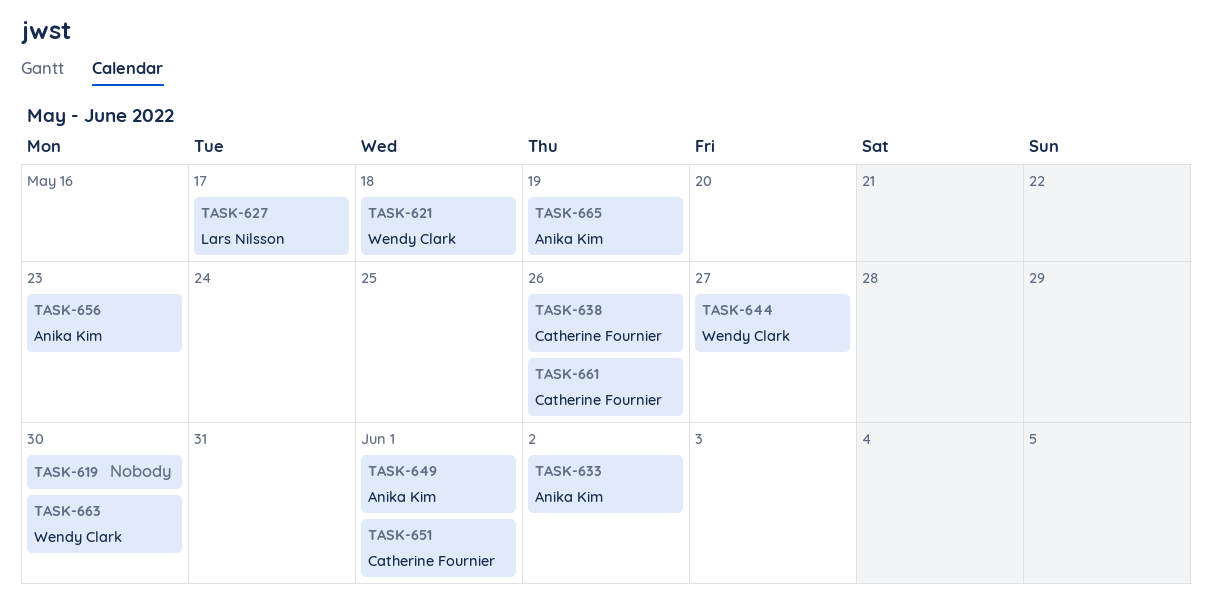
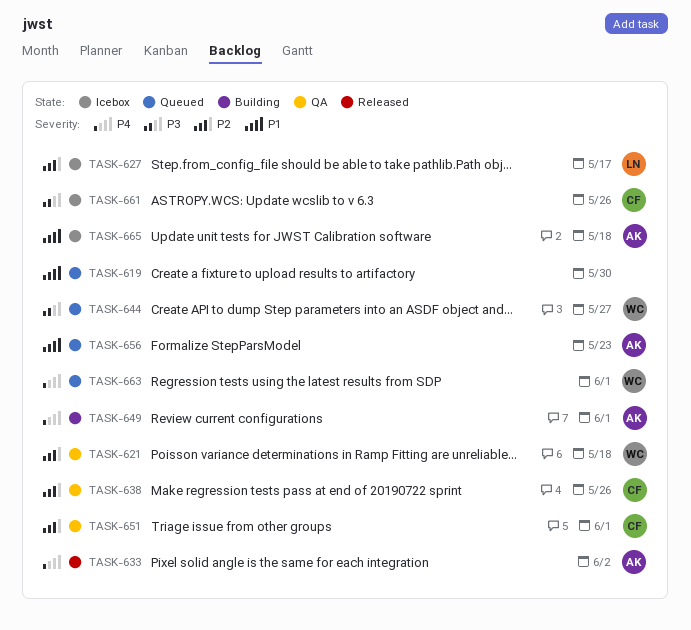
TASK-663, due: May 30 -> Jun 1
TASK-665, due: May 19 -> May 18

